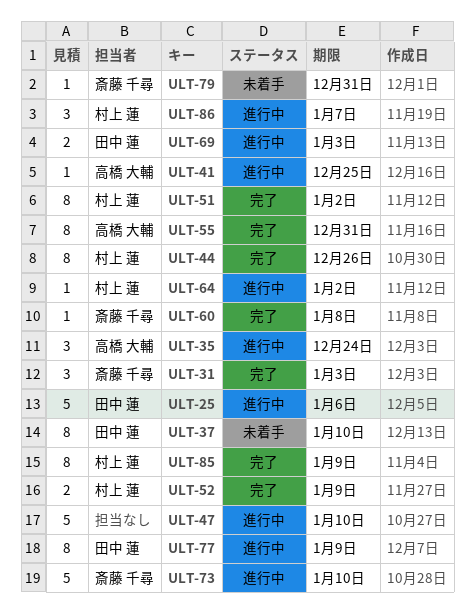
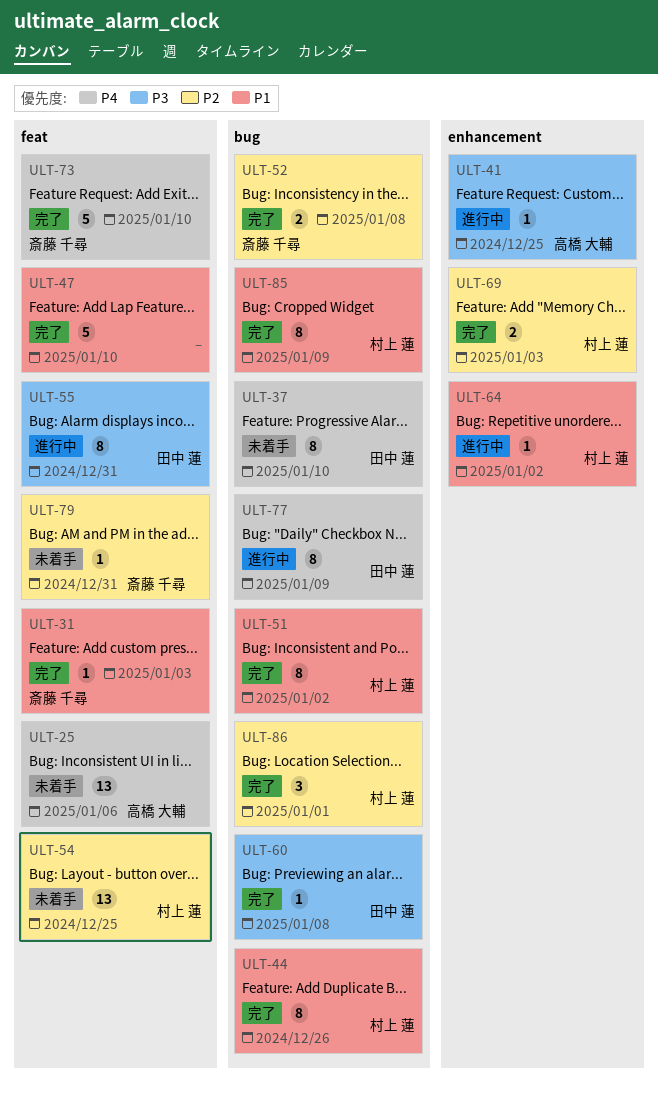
ULT-25, status: 進行中 -> 未着手
ULT-25, owner: 田中 蓮 -> 高橋 大輔
ULT-25, estimate: 5 -> 13
ULT-31, estimate: 3 -> 1
ULT-35: present -> none
ULT-47, status: 進行中 -> 完了
ULT-52, owner: 村上 蓮 -> 斎藤 千尋
ULT-52, due: Jan 9 -> Jan 8
ULT-54: none -> present
ULT-55, status: 完了 -> 進行中
ULT-55, owner: 高橋 大輔 -> 田中 蓮
ULT-60, owner: 斎藤 千尋 -> 田中 蓮
ULT-69, status: 進行中 -> 完了
ULT-69, owner: 田中 蓮 -> 村上 蓮
ULT-73, status: 進行中 -> 完了
ULT-86, status: 進行中 -> 完了
ULT-86, due: Jan 7 -> Jan 1

